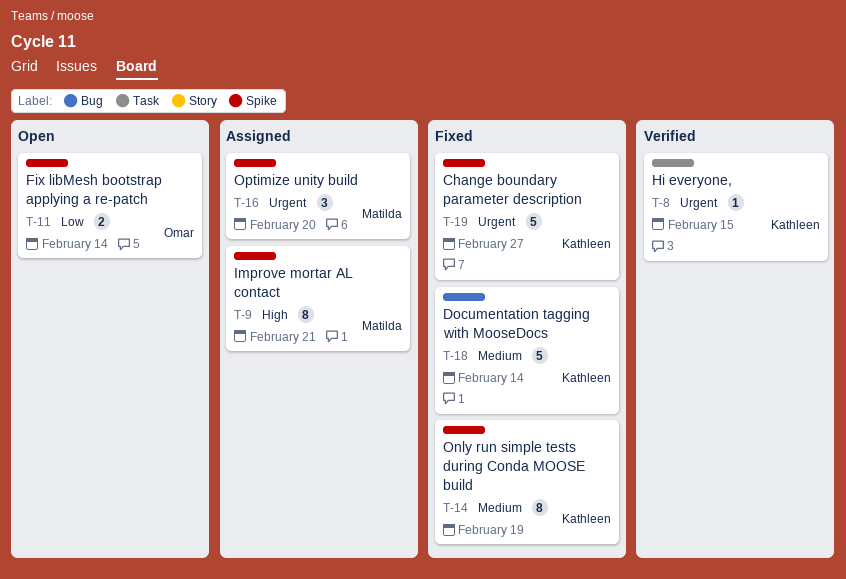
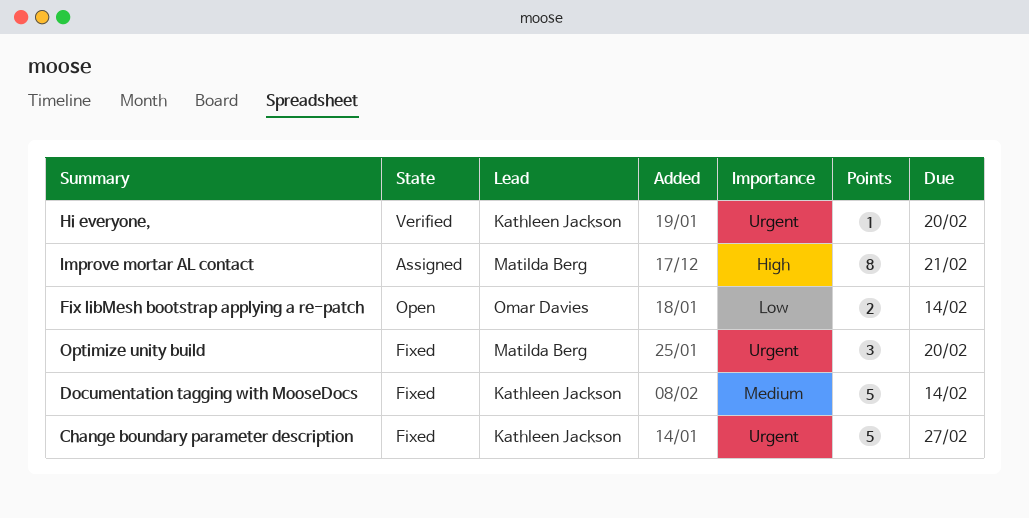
Hi everyone,, due: Feb 15 -> Feb 20
Only run simple tests during Conda MOOSE build: present -> none
Optimize unity build, status: Assigned -> Fixed

